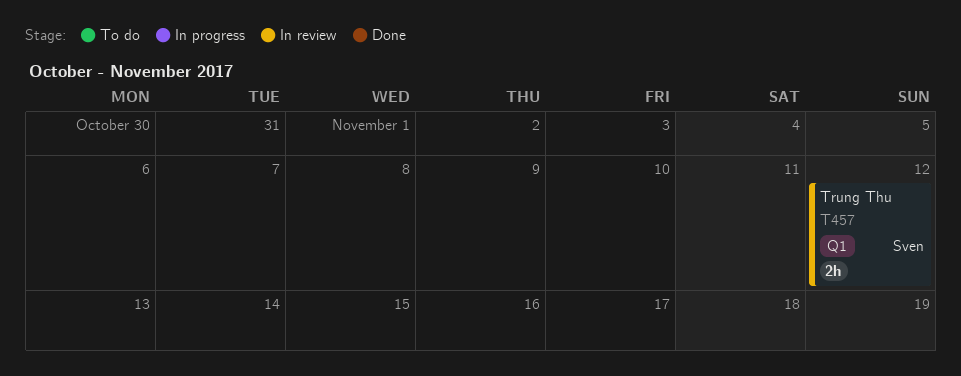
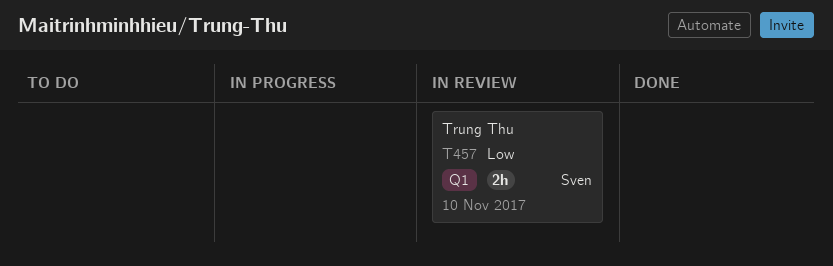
T457, due: Nov 12 -> Nov 10

